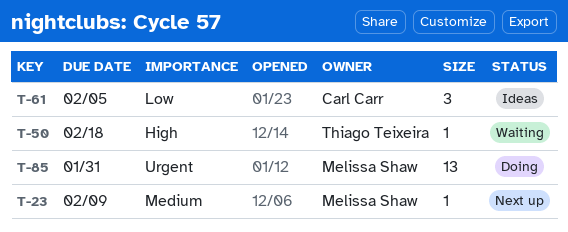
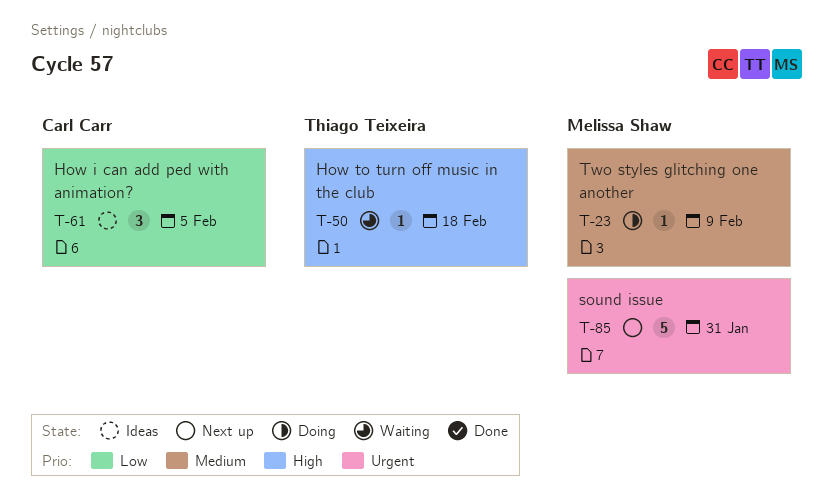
T-23, status: Next up -> Doing
T-85, status: Doing -> Next up
T-85, estimate: 13 -> 5

